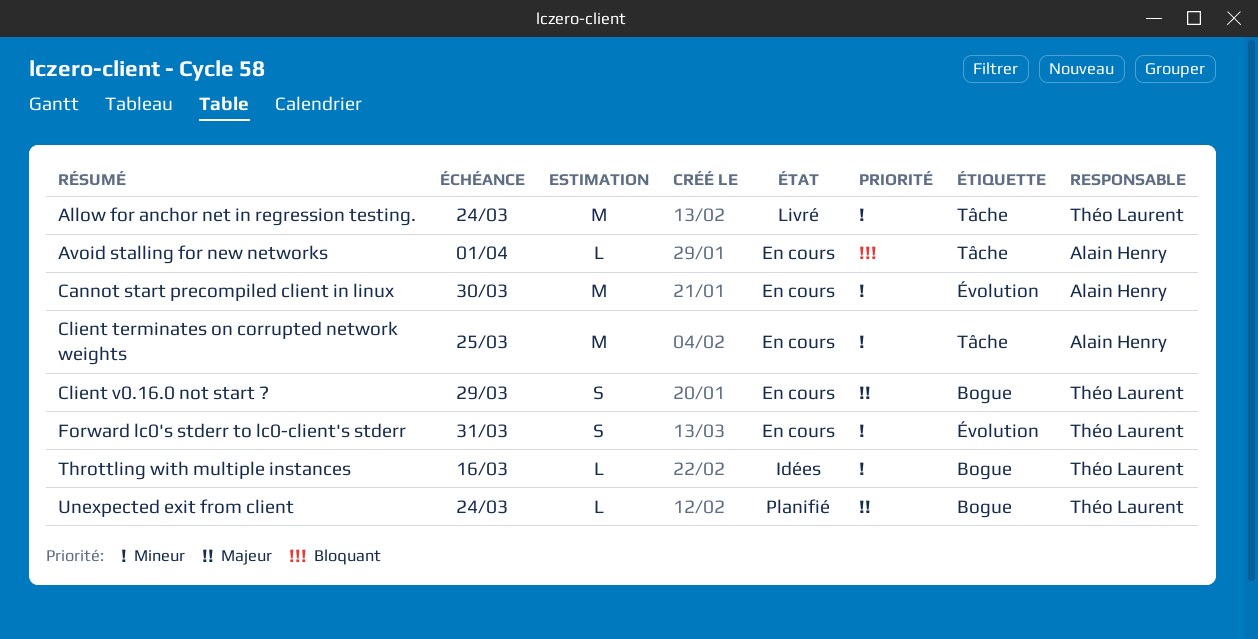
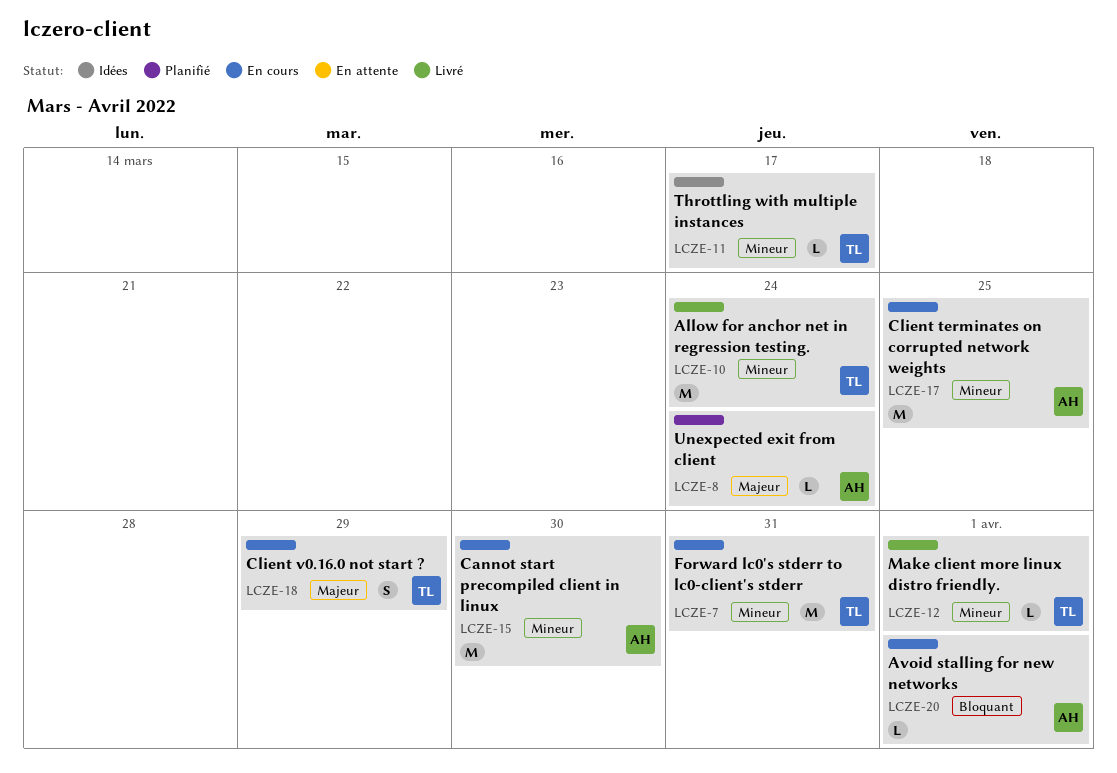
Forward lc0's stderr to lc0-client's stderr, estimate: S -> M
Make client more linux distro friendly.: none -> present
Throttling with multiple instances, due: Mar 16 -> Mar 17
Unexpected exit from client, owner: Théo Laurent -> Alain Henry

